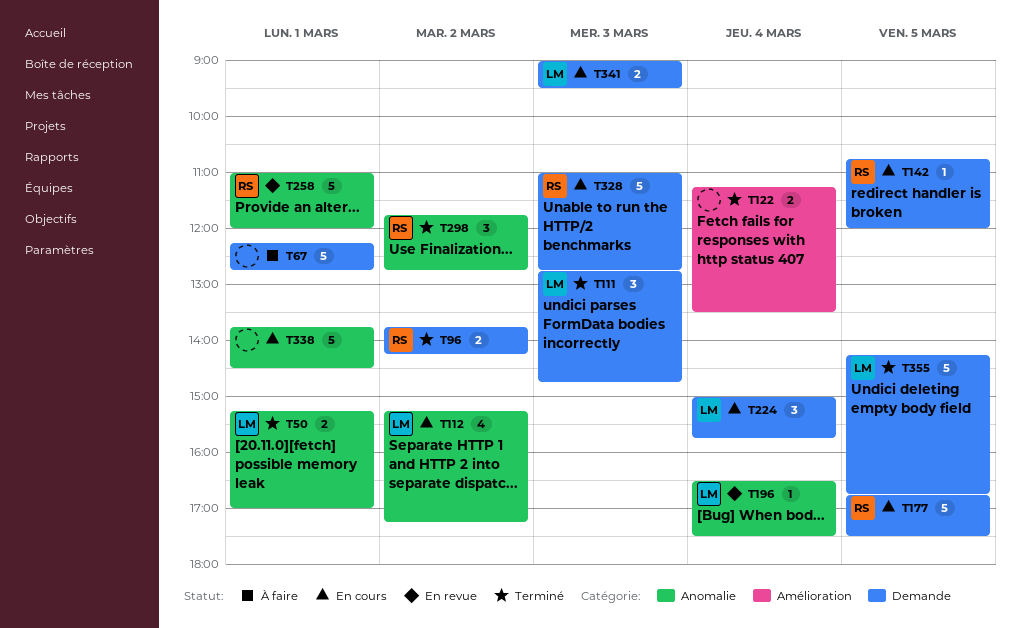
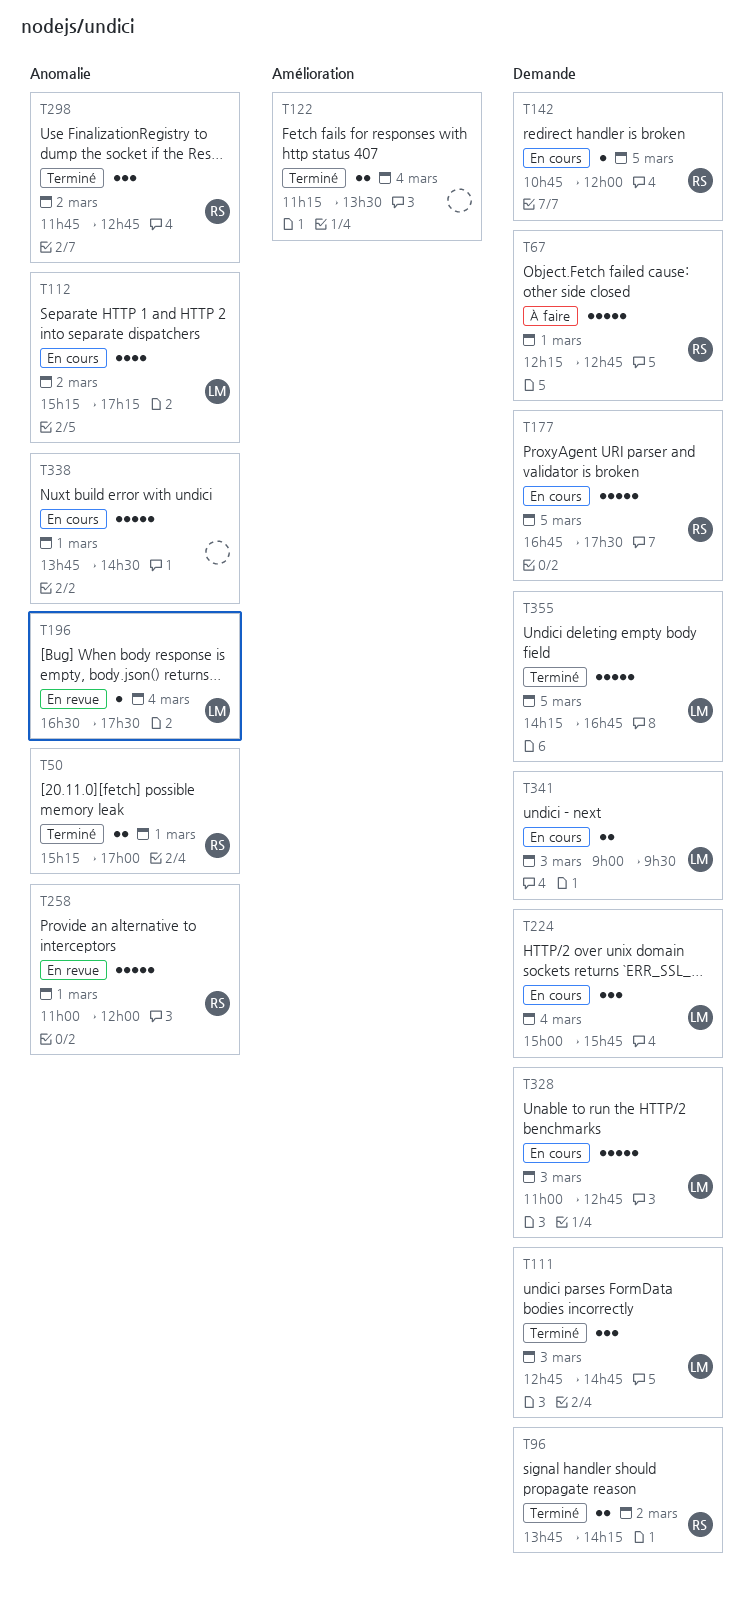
T50, owner: LM -> RS
T67, owner: none -> RS
T328, owner: RS -> LM

